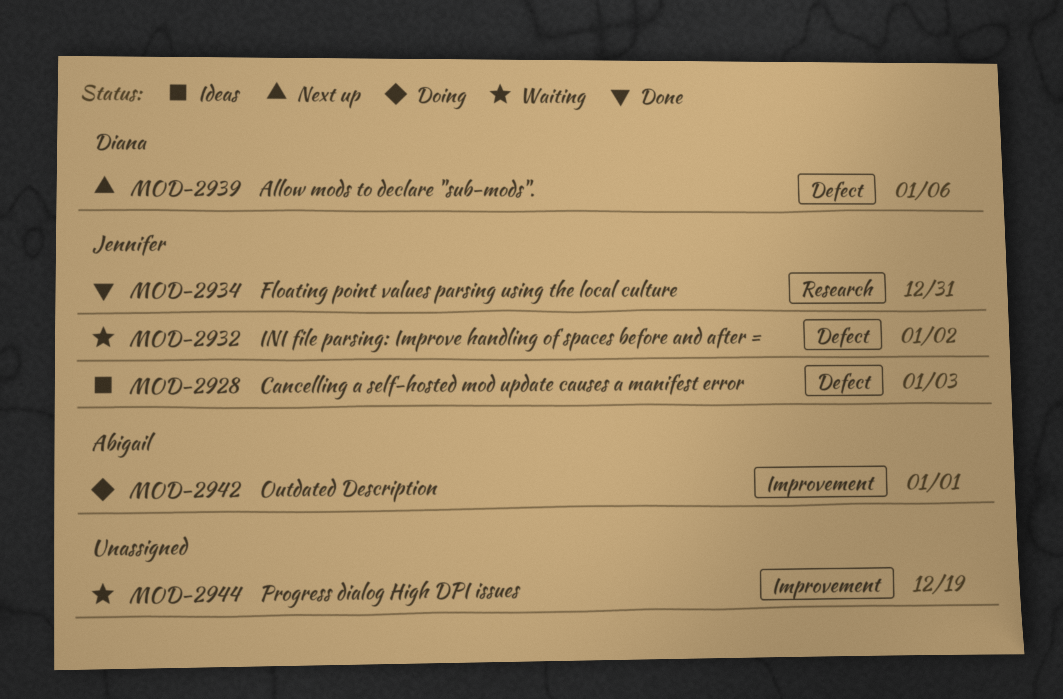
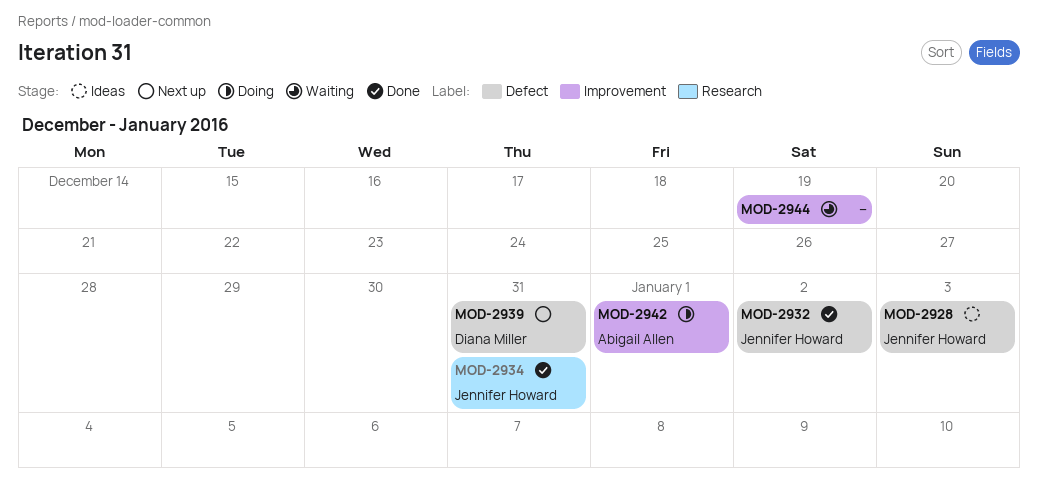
MOD-2932, status: Waiting -> Done
MOD-2939, due: Jan 6 -> Dec 31

